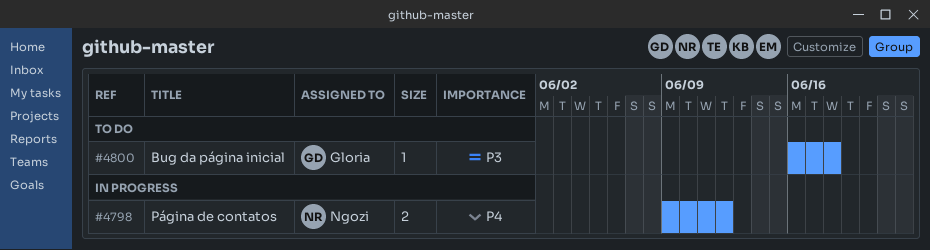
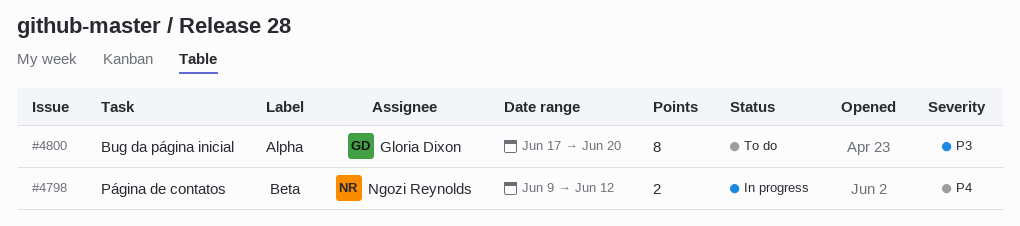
#4800, estimate: 1 -> 8
#4800, start: Jun 16 -> Jun 17
#4800, due: Jun 18 -> Jun 20

